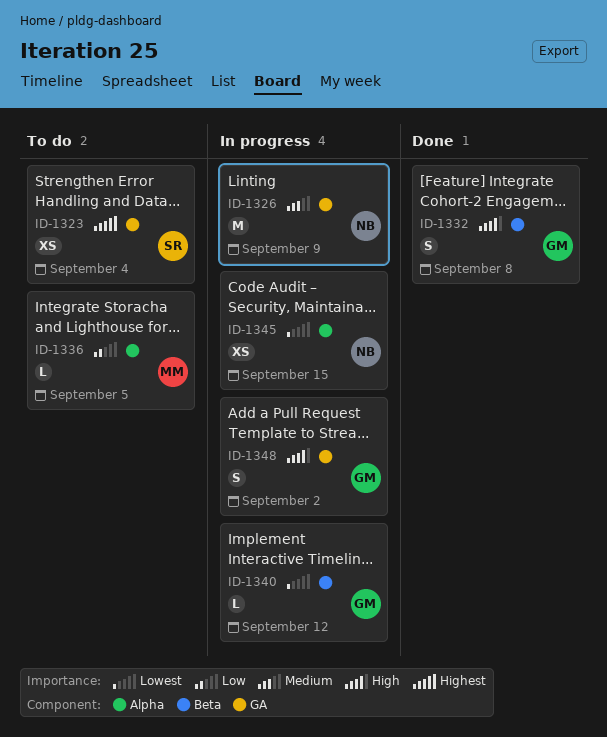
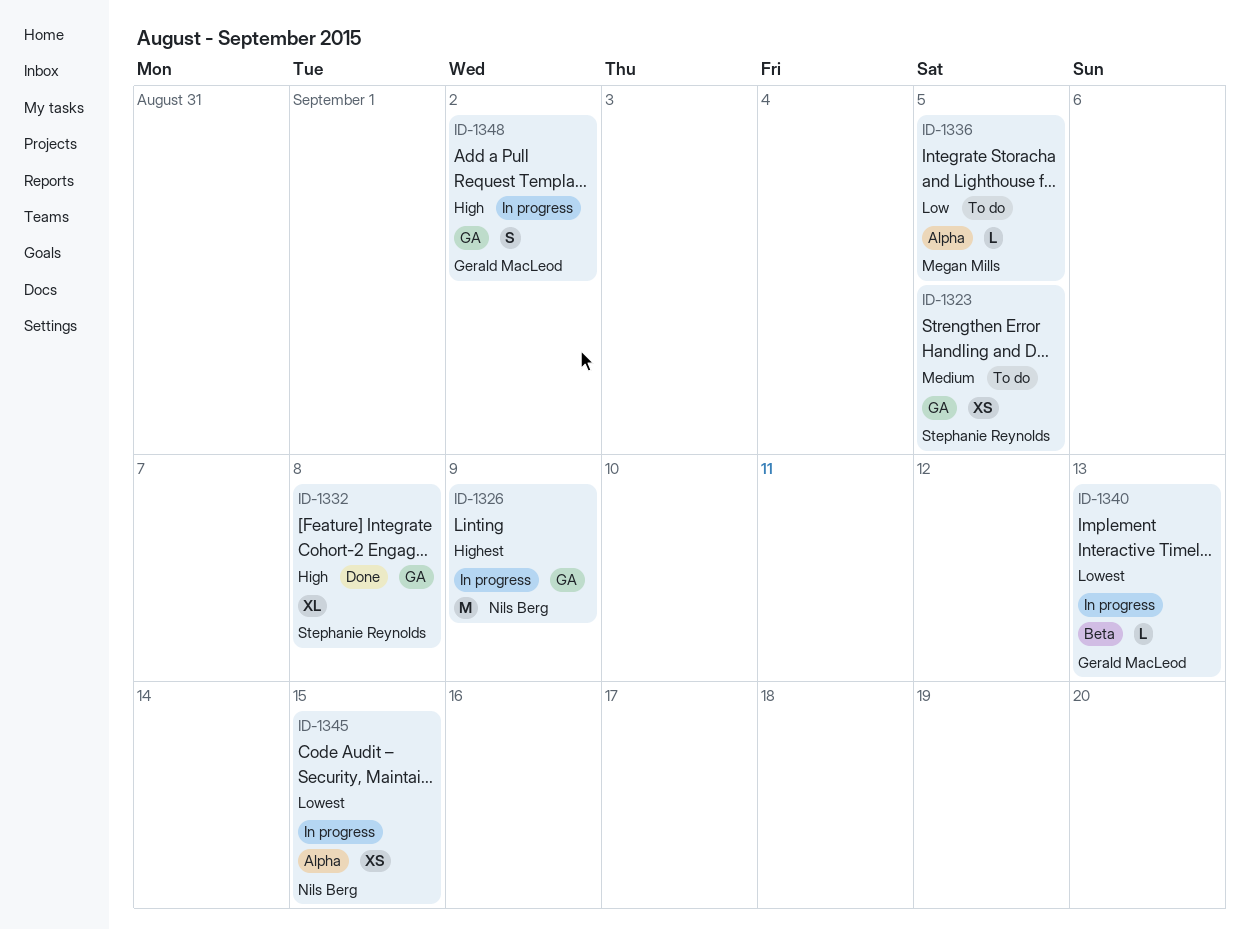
ID-1323, priority: Highest -> Medium
ID-1323, due: Sep 4 -> Sep 5
ID-1326, priority: Medium -> Highest
ID-1332, owner: Gerald MacLeod -> Stephanie Reynolds
ID-1332, label: Beta -> GA
ID-1332, estimate: S -> XL
ID-1340, due: Sep 12 -> Sep 13

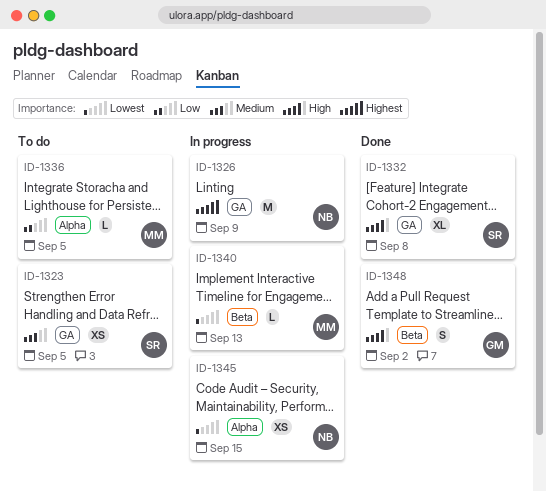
ID-1340, owner: Gerald MacLeod -> Megan Mills
ID-1348, status: In progress -> Done
ID-1348, label: GA -> Beta

